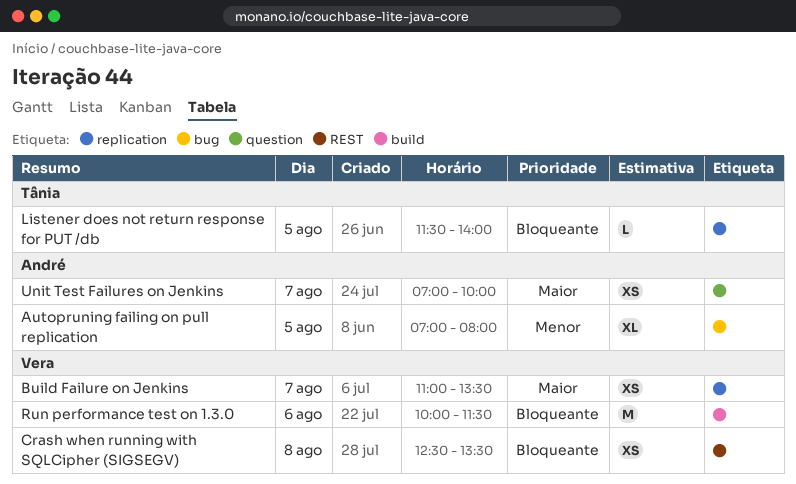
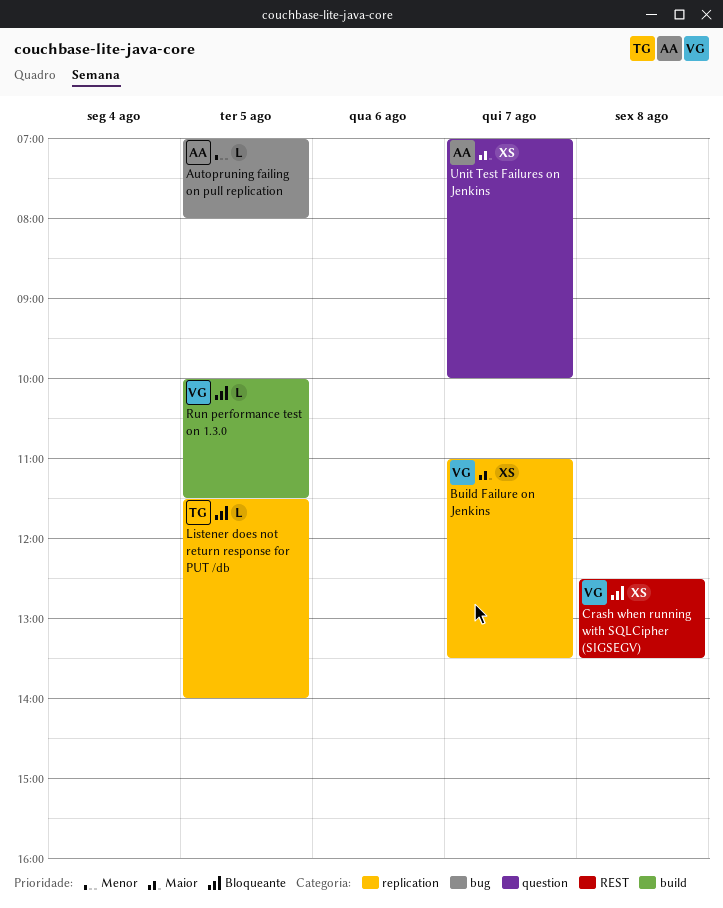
Autopruning failing on pull replication, estimate: XL -> L
Run performance test on 1.3.0, estimate: M -> L
Run performance test on 1.3.0, day: Aug 6 -> Aug 5

